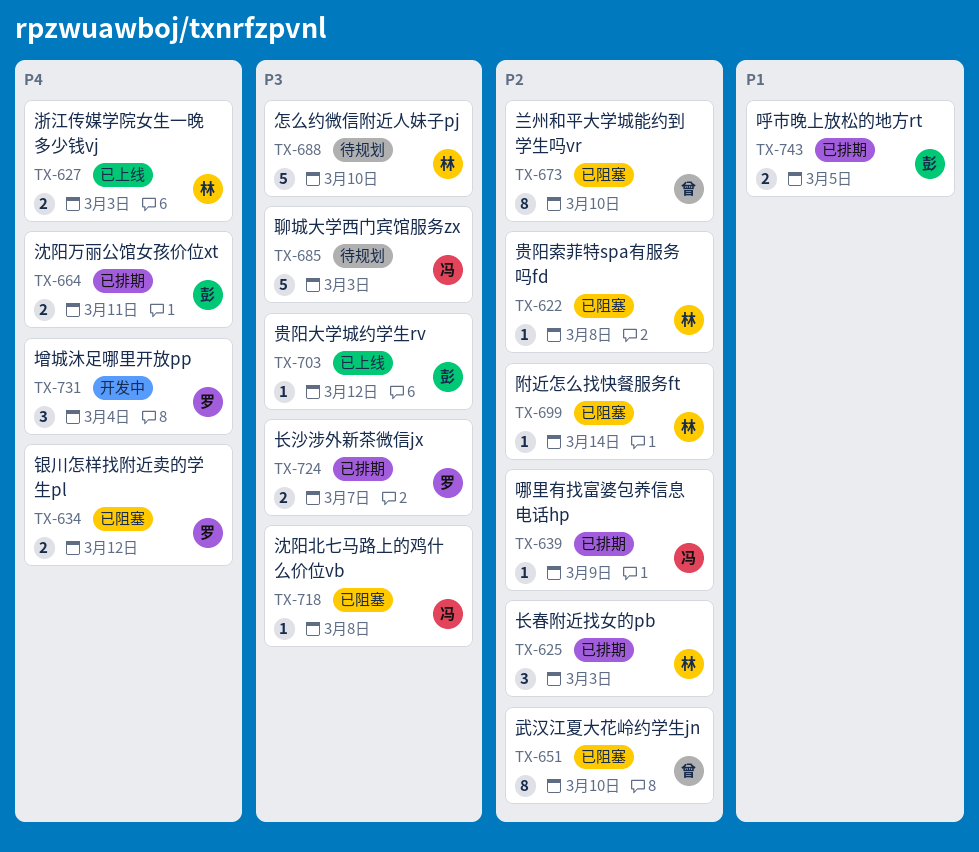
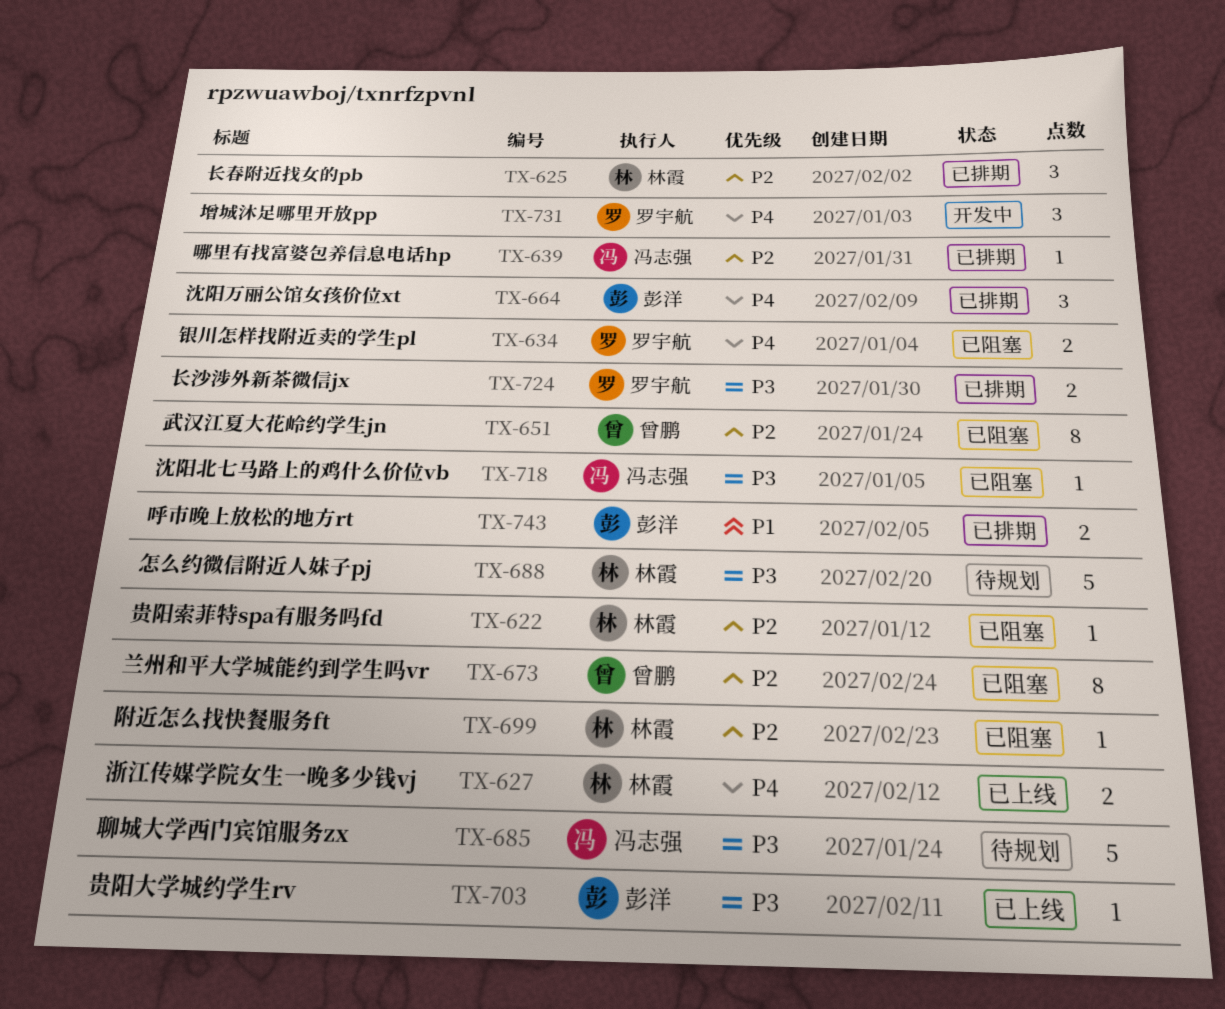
TX-664, estimate: 2 -> 3

